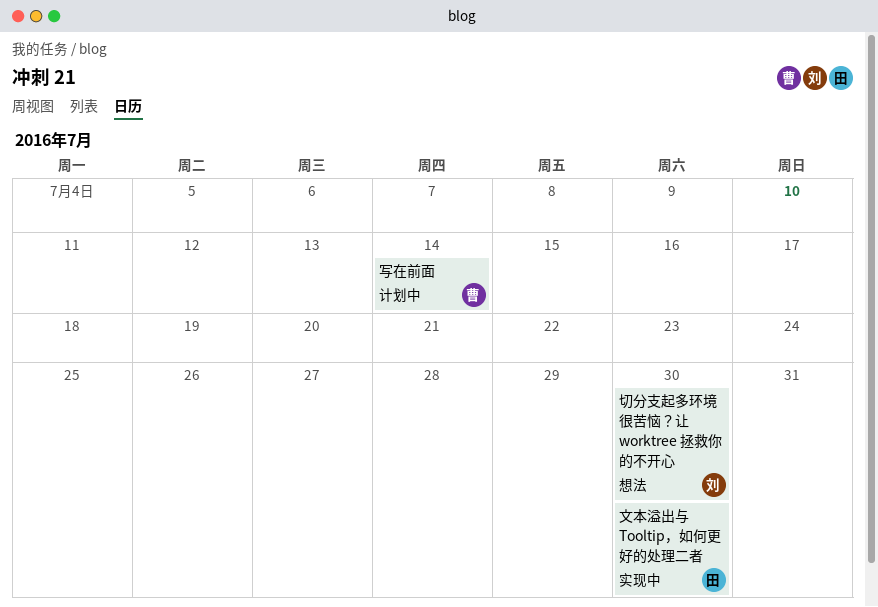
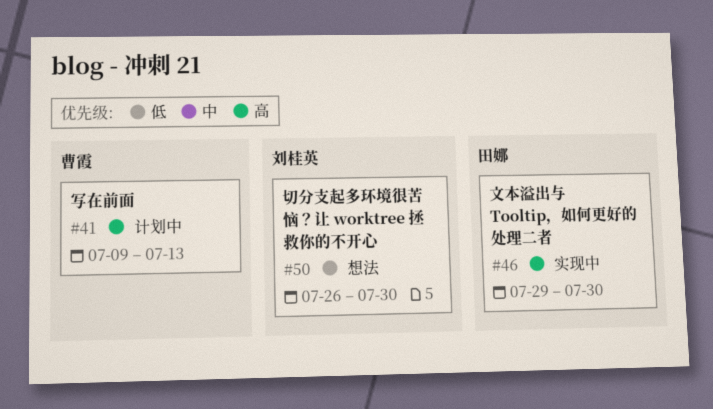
写在前面, due: Jul 14 -> Jul 13

